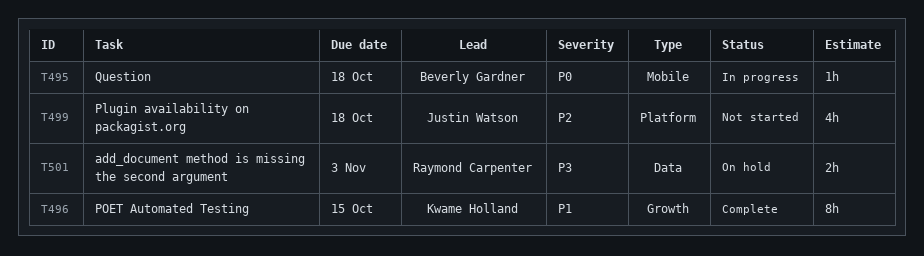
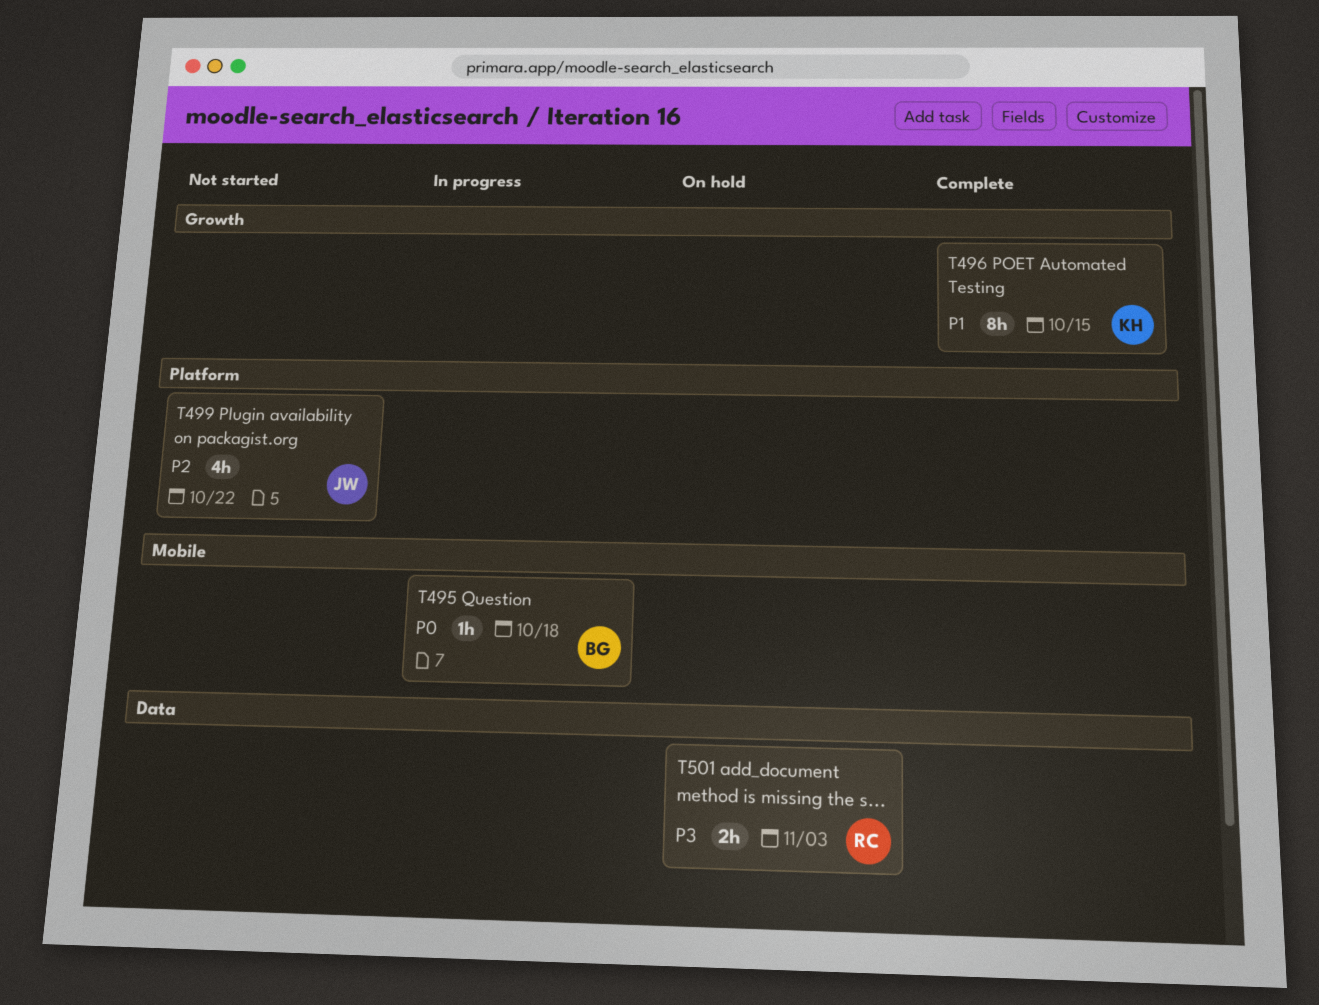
T499, due: Oct 18 -> Oct 22

